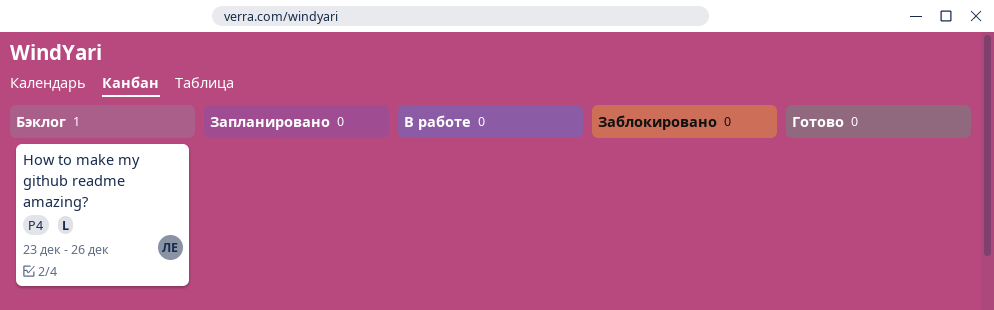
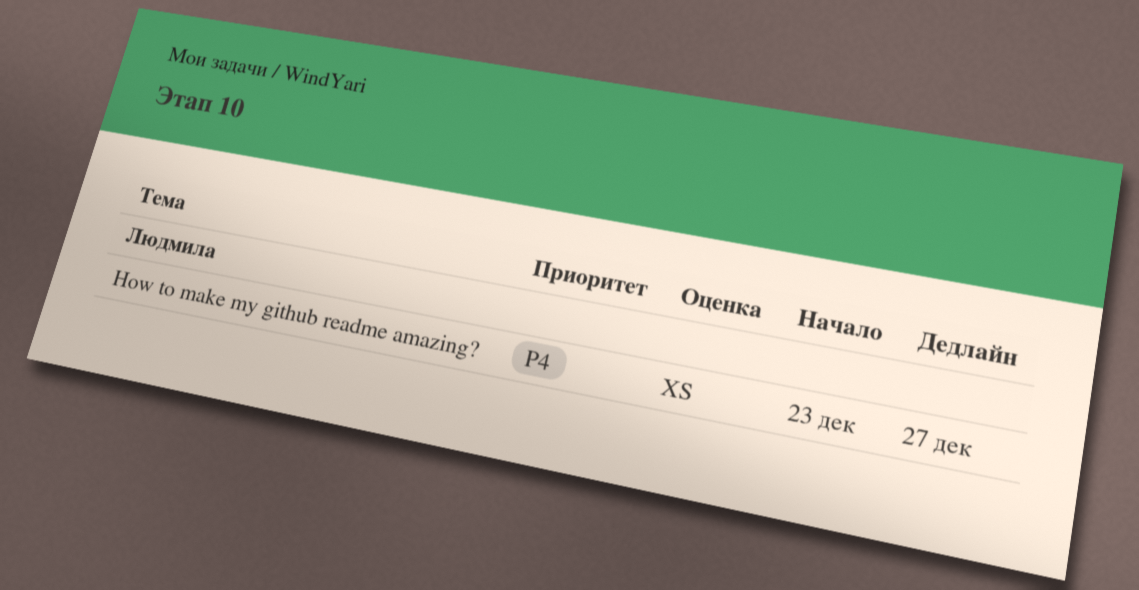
How to make my github readme amazing?, estimate: L -> XS
How to make my github readme amazing?, due: Dec 26 -> Dec 27

